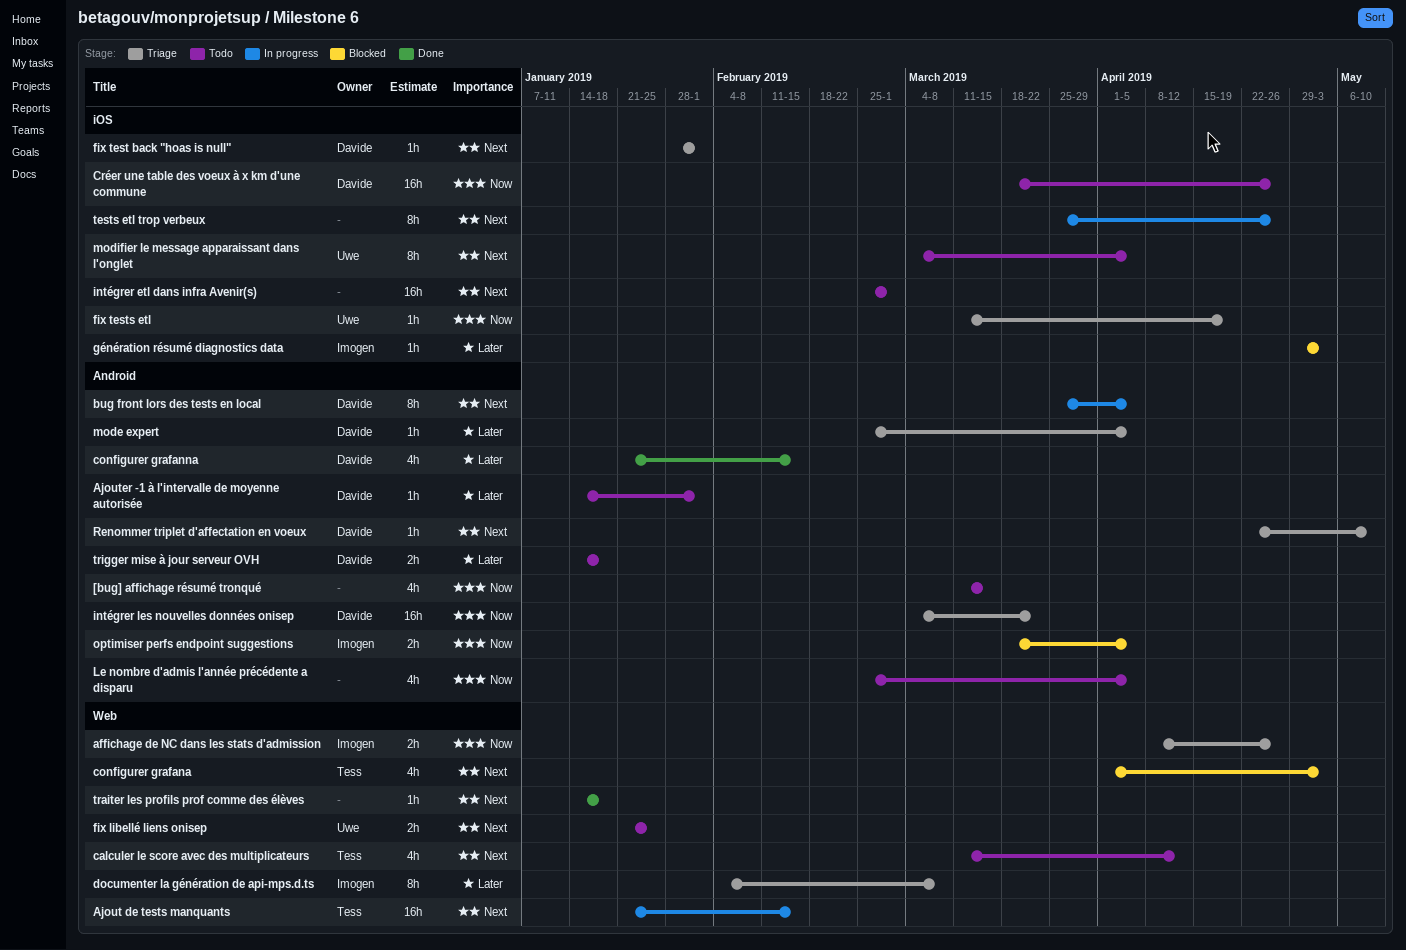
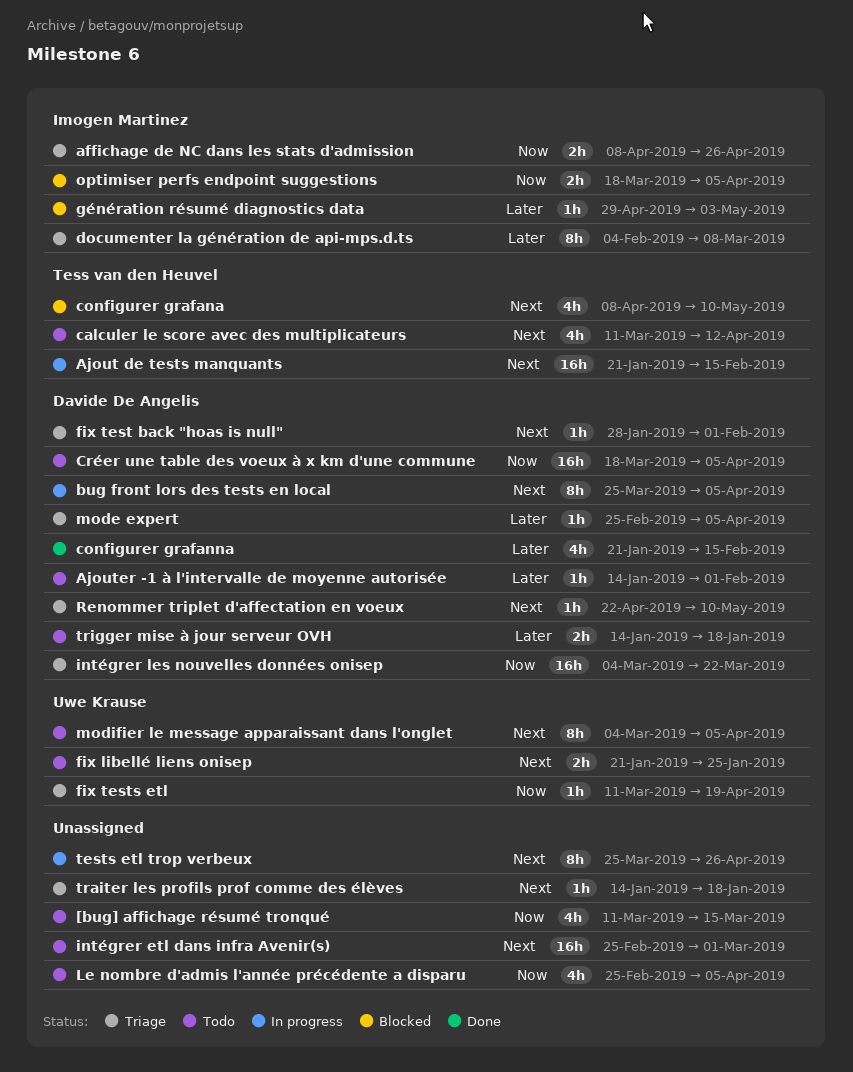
configurer grafana, start: Apr 1 -> Apr 8
configurer grafana, due: May 3 -> May 10
Créer une table des voeux à x km d'une commune, due: Apr 26 -> Apr 5
traiter les profils prof comme des élèves, status: Done -> Triage

